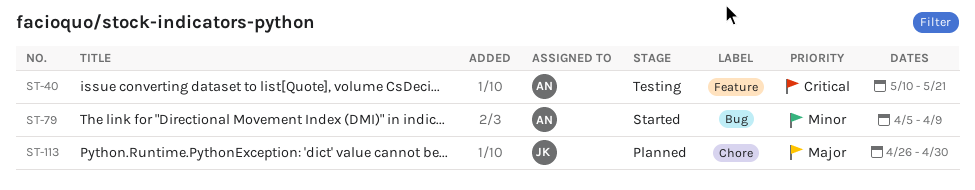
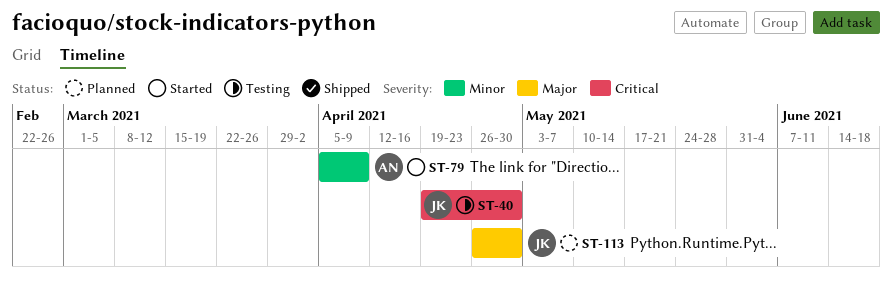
ST-40, owner: AN -> JK
ST-40, start: May 10 -> Apr 19
ST-40, due: May 21 -> Apr 30

